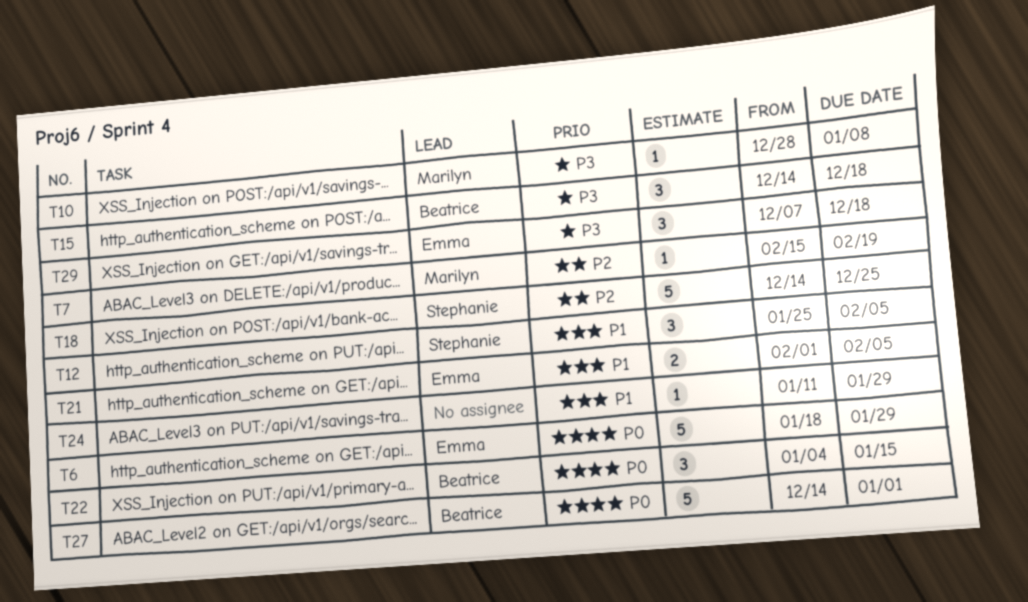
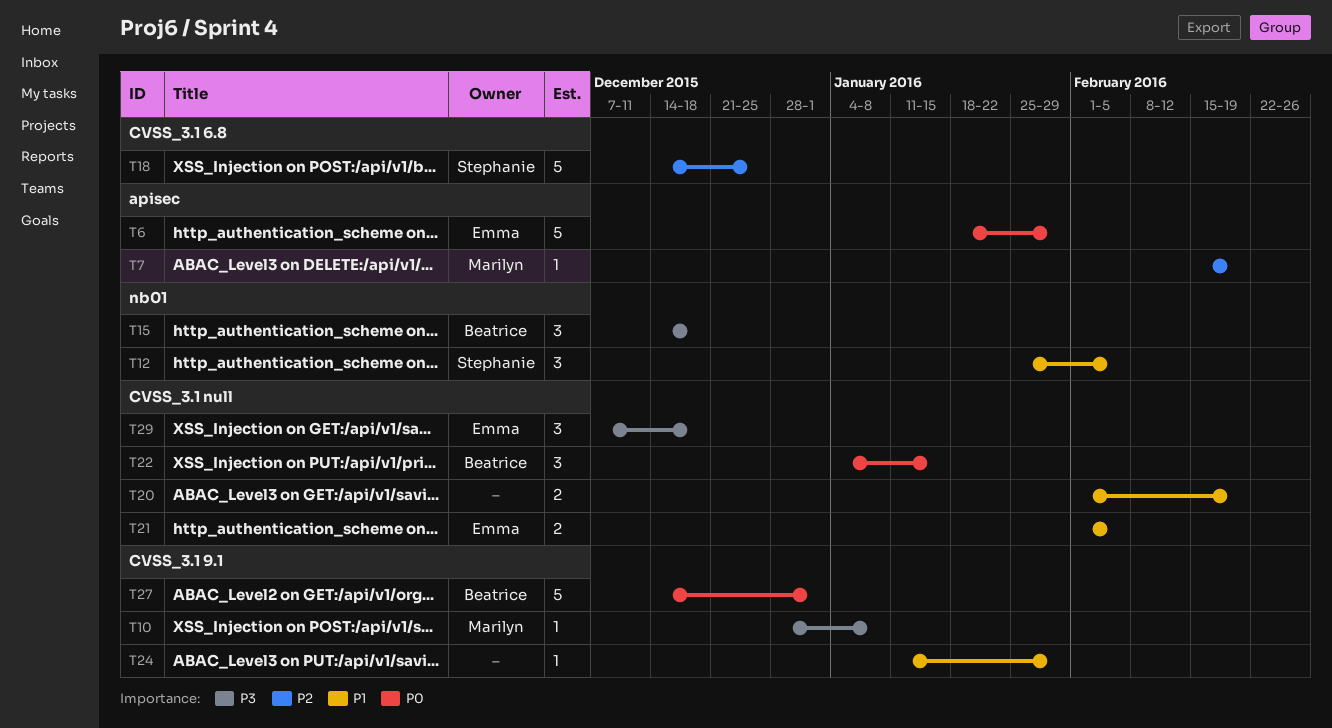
T20: none -> present

